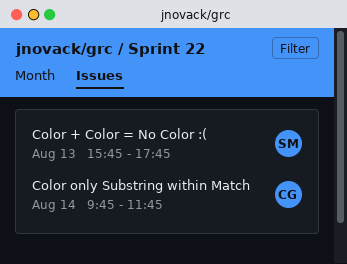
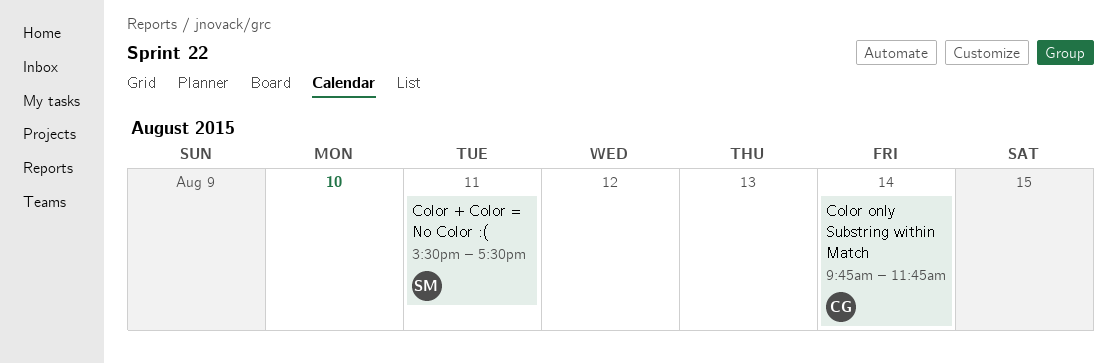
Color + Color = No Color :(, day: Aug 13 -> Aug 11
Color + Color = No Color :(, begins: 15:45 -> 15:30
Color + Color = No Color :(, ends: 17:45 -> 17:30

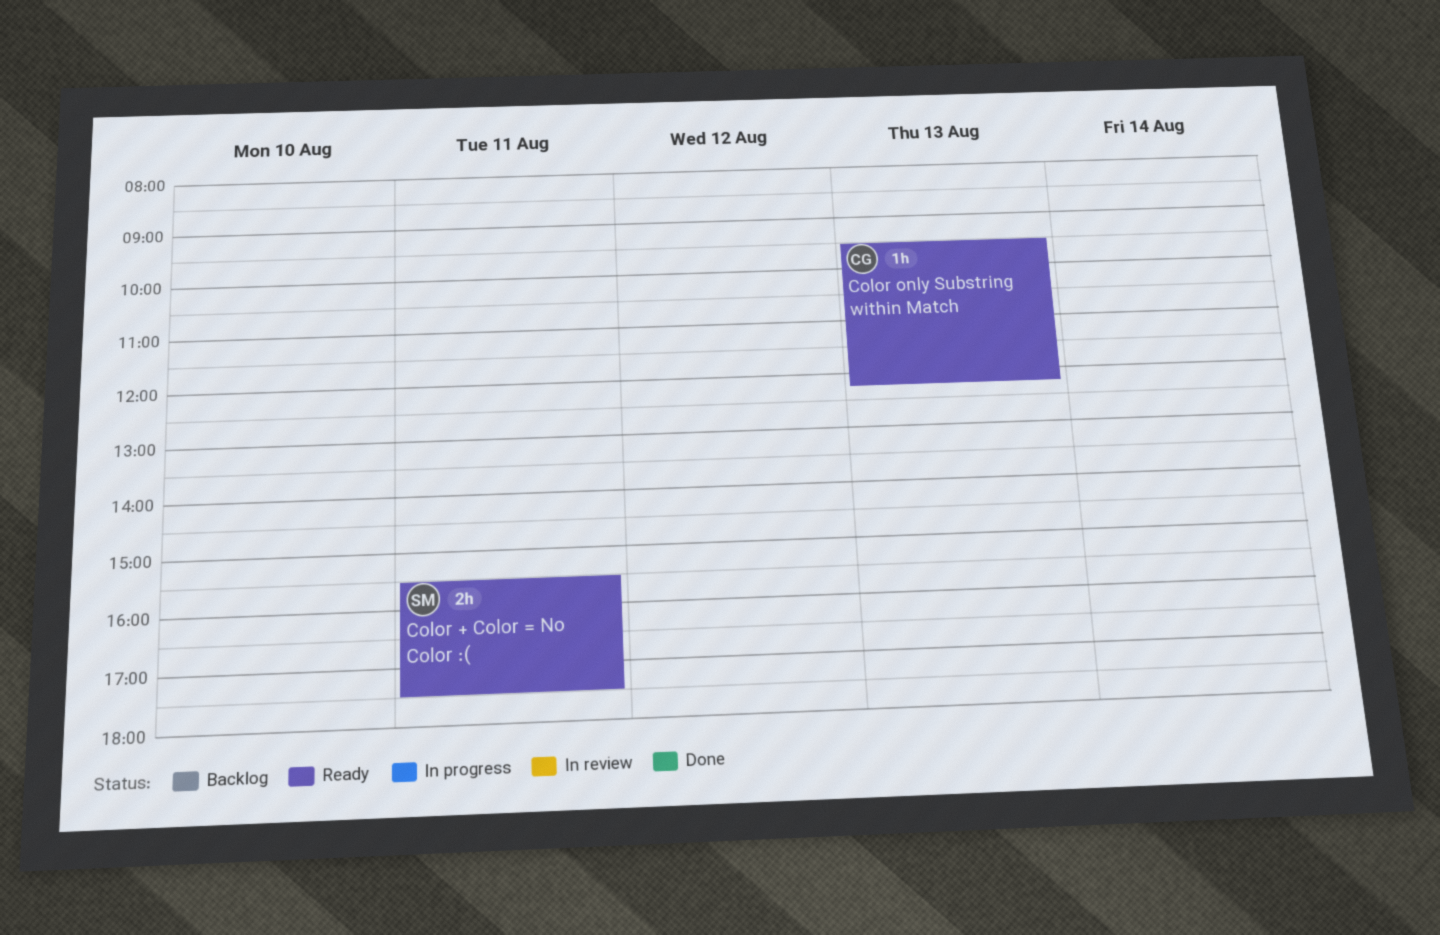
Color only Substring within Match, day: Aug 14 -> Aug 13
Color only Substring within Match, begins: 09:45 -> 09:30
Color only Substring within Match, ends: 11:45 -> 12:15

